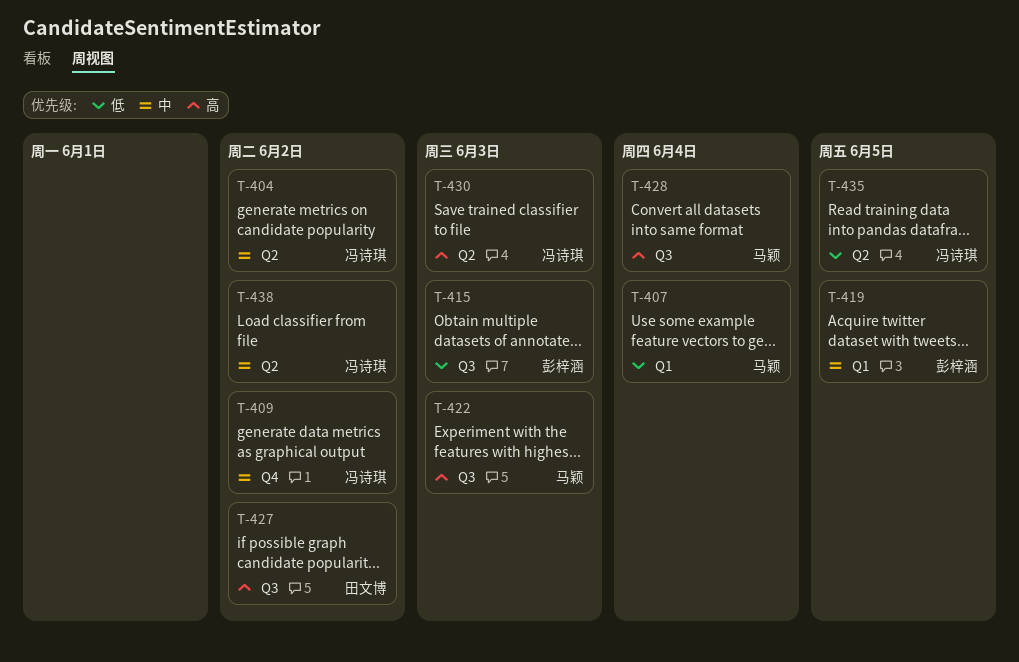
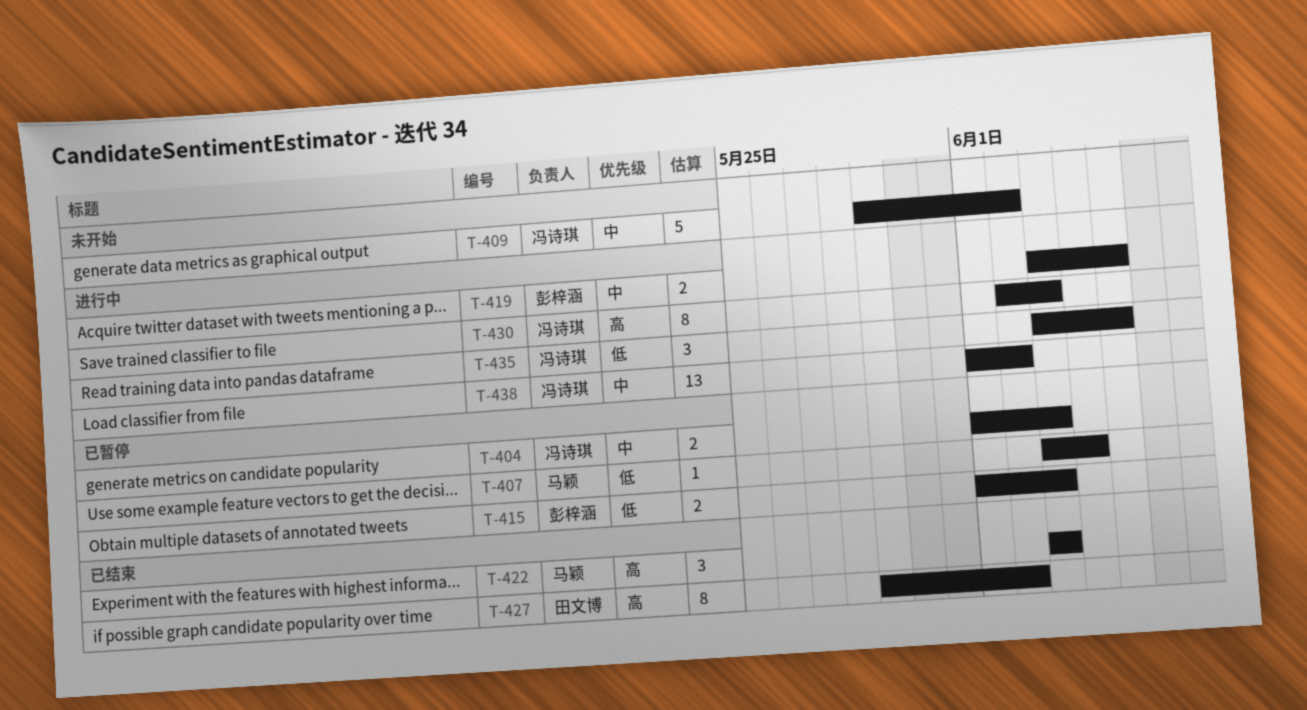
T-404, due: Jun 2 -> Jun 3
T-428: present -> none

